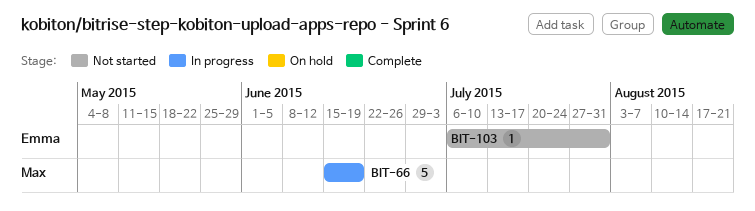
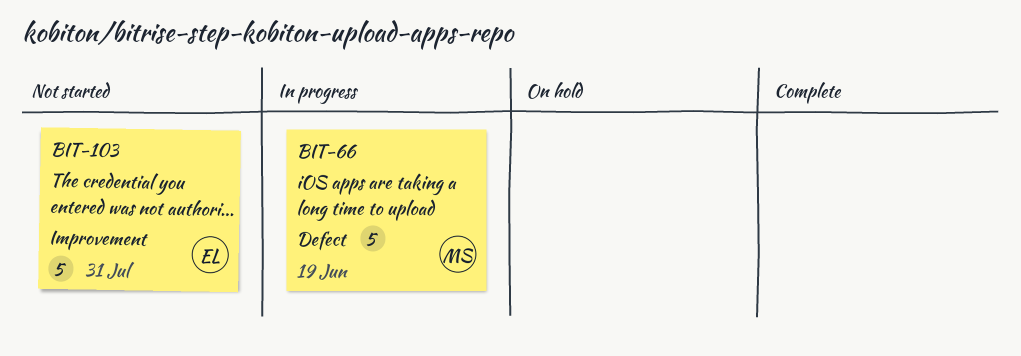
BIT-103, estimate: 1 -> 5

